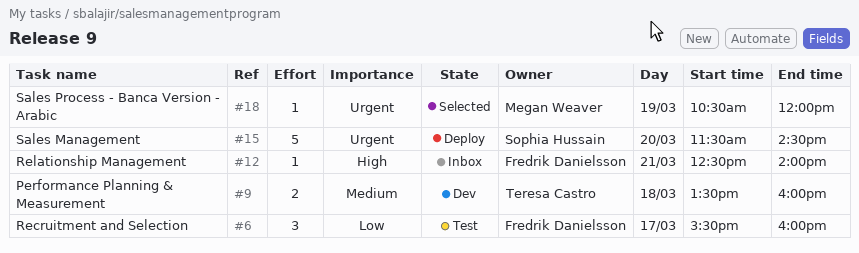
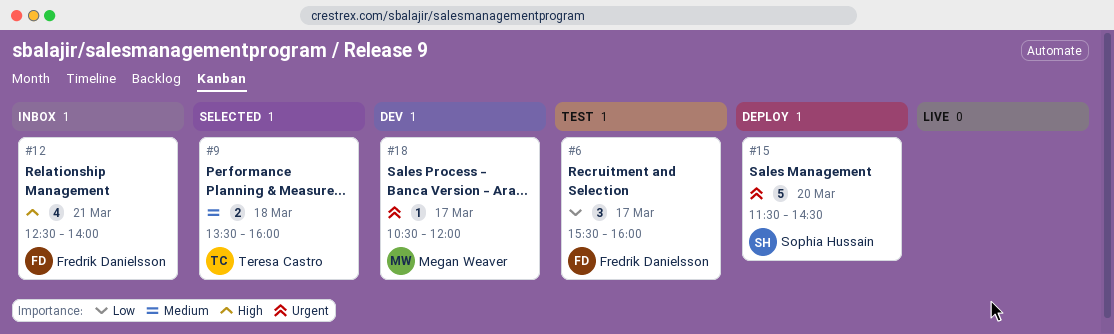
#9, status: Dev -> Selected
#12, estimate: 1 -> 4
#18, status: Selected -> Dev
#18, day: Mar 19 -> Mar 17

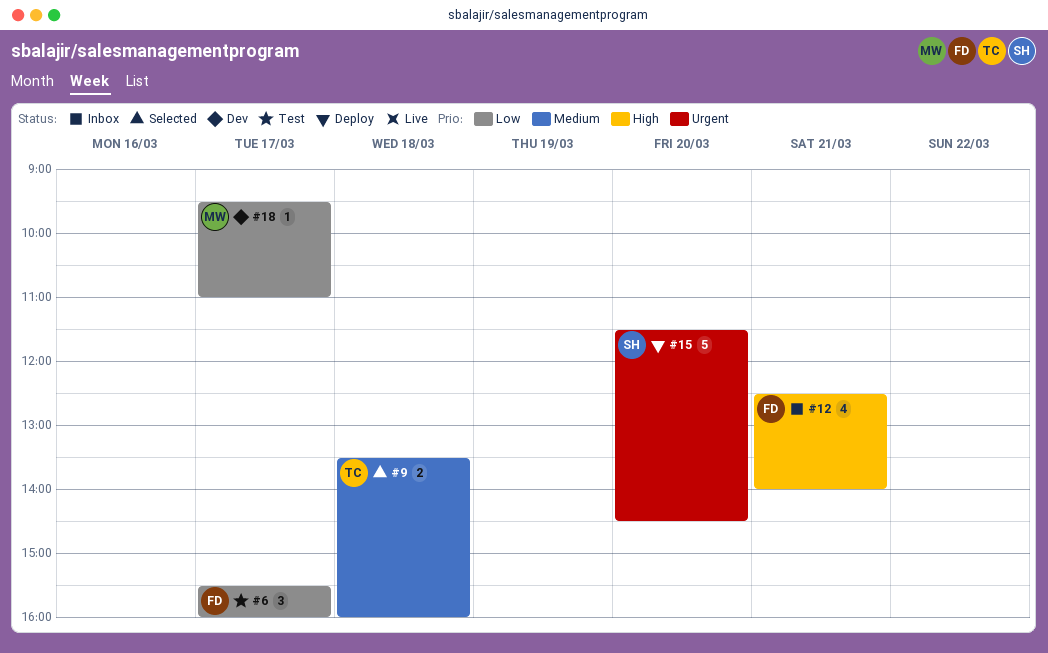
#18, priority: Urgent -> Low
#18, begins: 10:30 -> 09:30
#18, ends: 12:00 -> 11:00

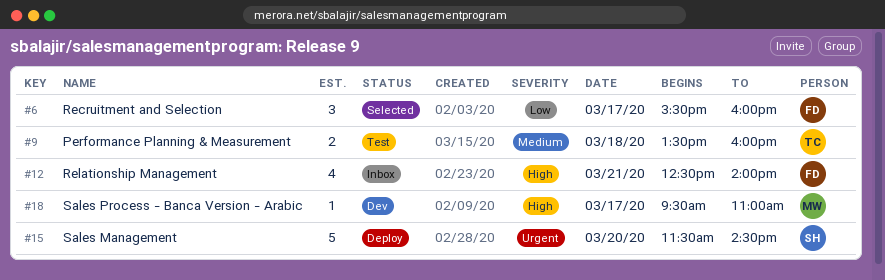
#6, status: Test -> Selected
#9, status: Selected -> Test
#18, priority: Low -> High

